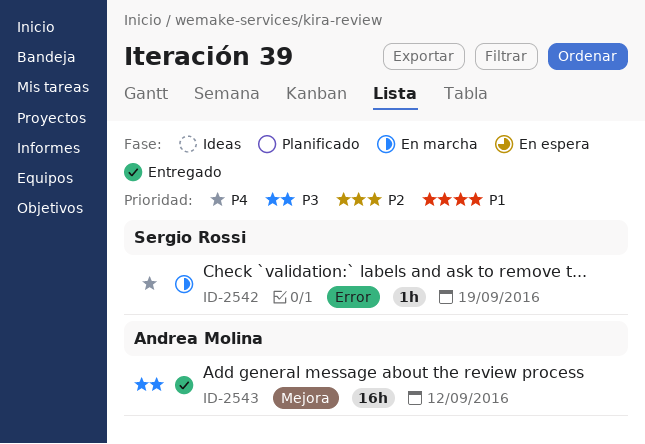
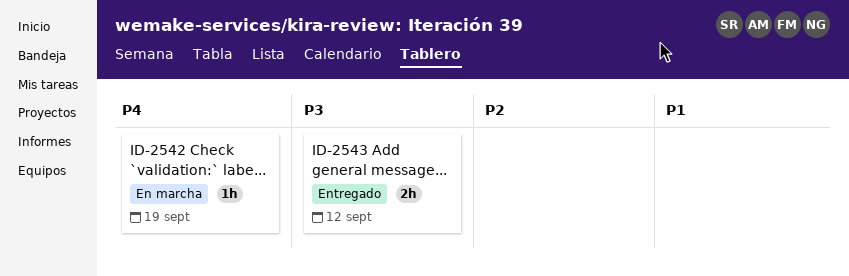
ID-2543, estimate: 16h -> 2h

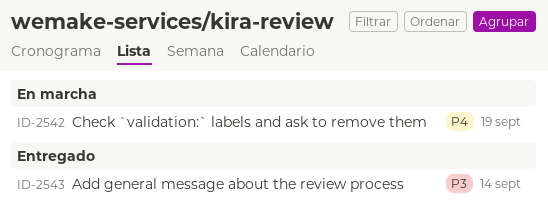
ID-2543, due: Sep 12 -> Sep 14

